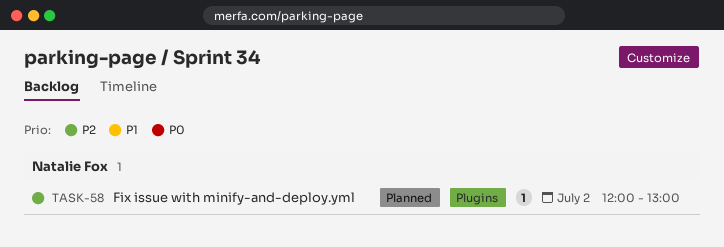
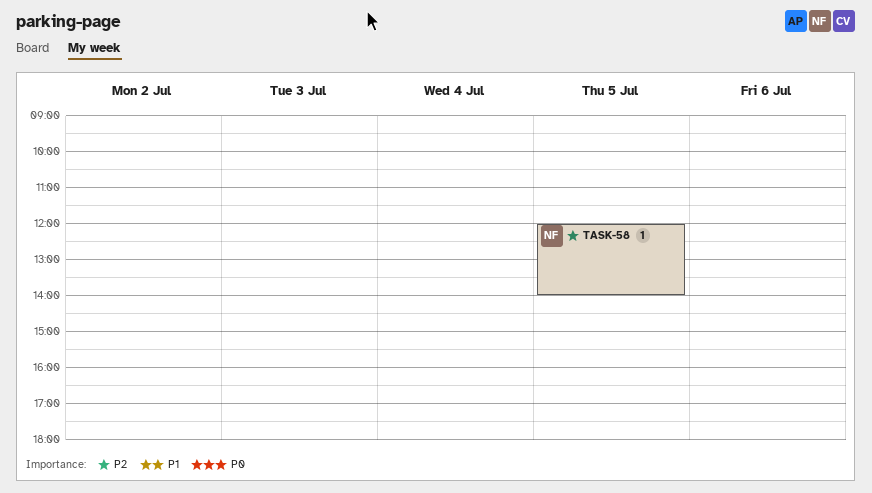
TASK-58, day: Jul 2 -> Jul 5
TASK-58, ends: 13:00 -> 14:00

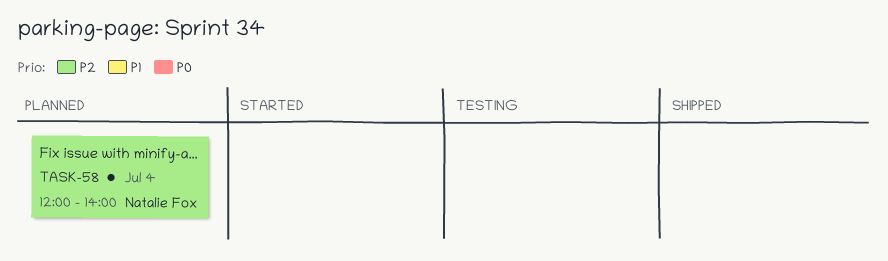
TASK-58, day: Jul 5 -> Jul 4

